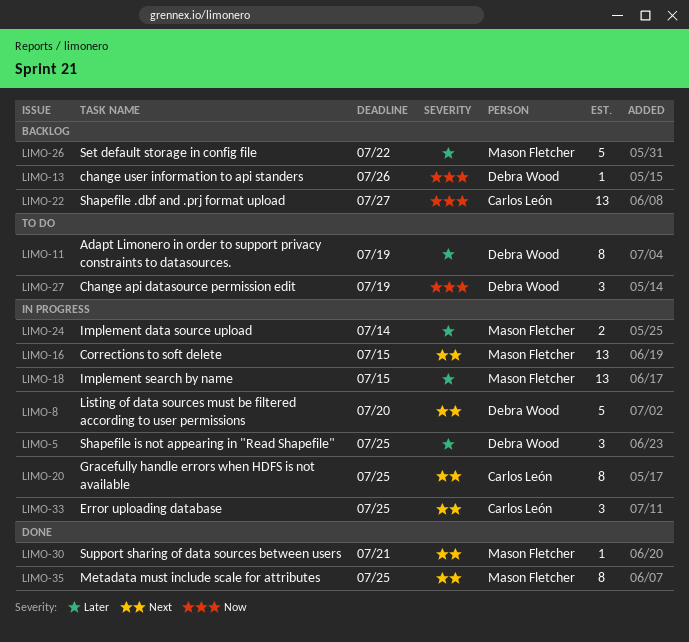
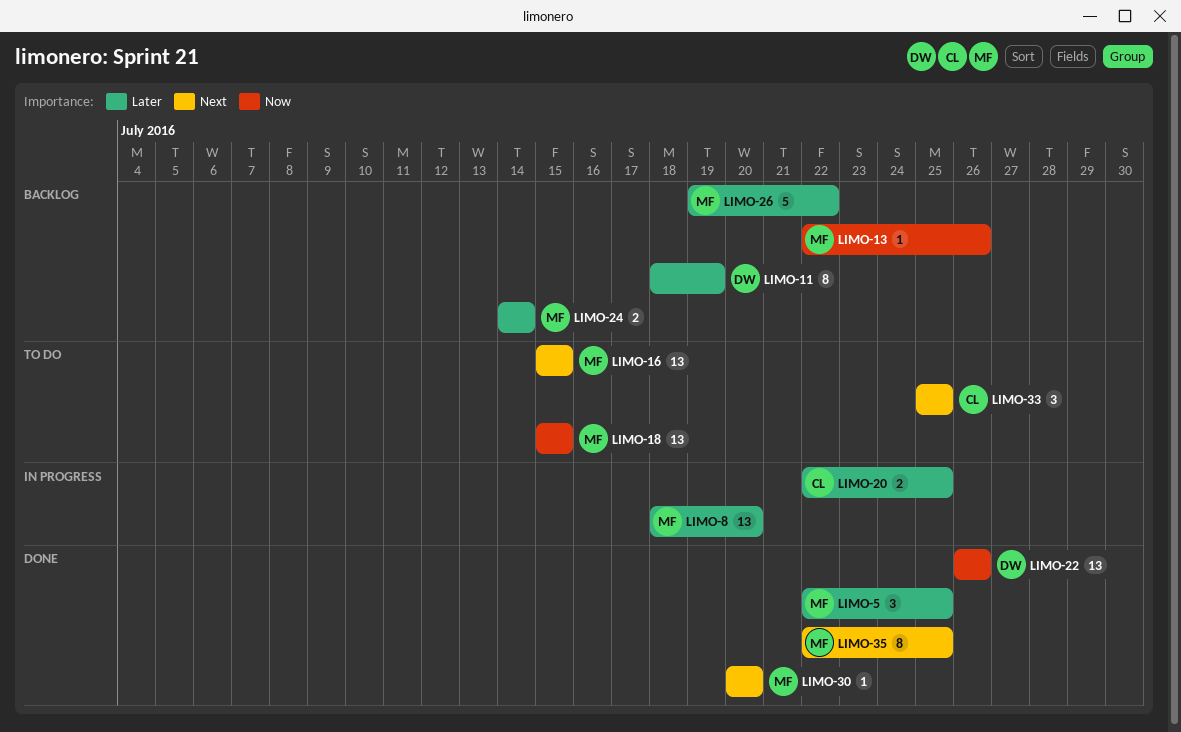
LIMO-5, status: In progress -> Done
LIMO-5, owner: Debra Wood -> Mason Fletcher
LIMO-8, owner: Debra Wood -> Mason Fletcher
LIMO-8, priority: Next -> Later
LIMO-8, estimate: 5 -> 13
LIMO-11, status: To do -> Backlog
LIMO-13, owner: Debra Wood -> Mason Fletcher
LIMO-16, status: In progress -> To do
LIMO-18, status: In progress -> To do
LIMO-18, priority: Later -> Now
LIMO-20, priority: Next -> Later
LIMO-20, estimate: 8 -> 2
LIMO-22, status: Backlog -> Done
LIMO-22, owner: Carlos León -> Debra Wood
LIMO-22, due: Jul 27 -> Jul 26
LIMO-24, status: In progress -> Backlog
LIMO-27: present -> none
LIMO-30, due: Jul 21 -> Jul 20
LIMO-33, status: In progress -> To do

